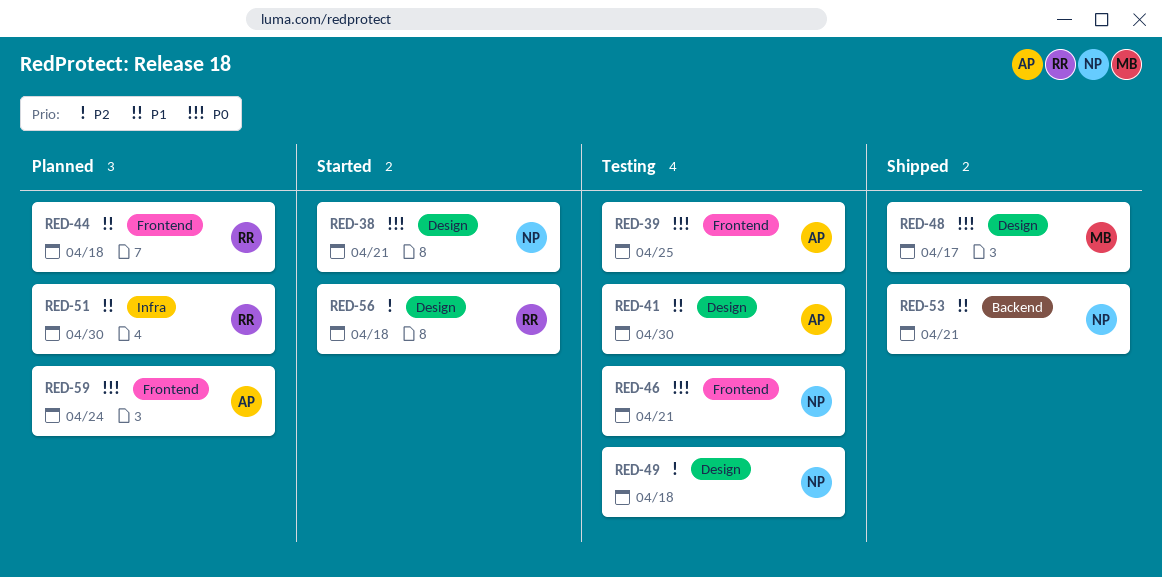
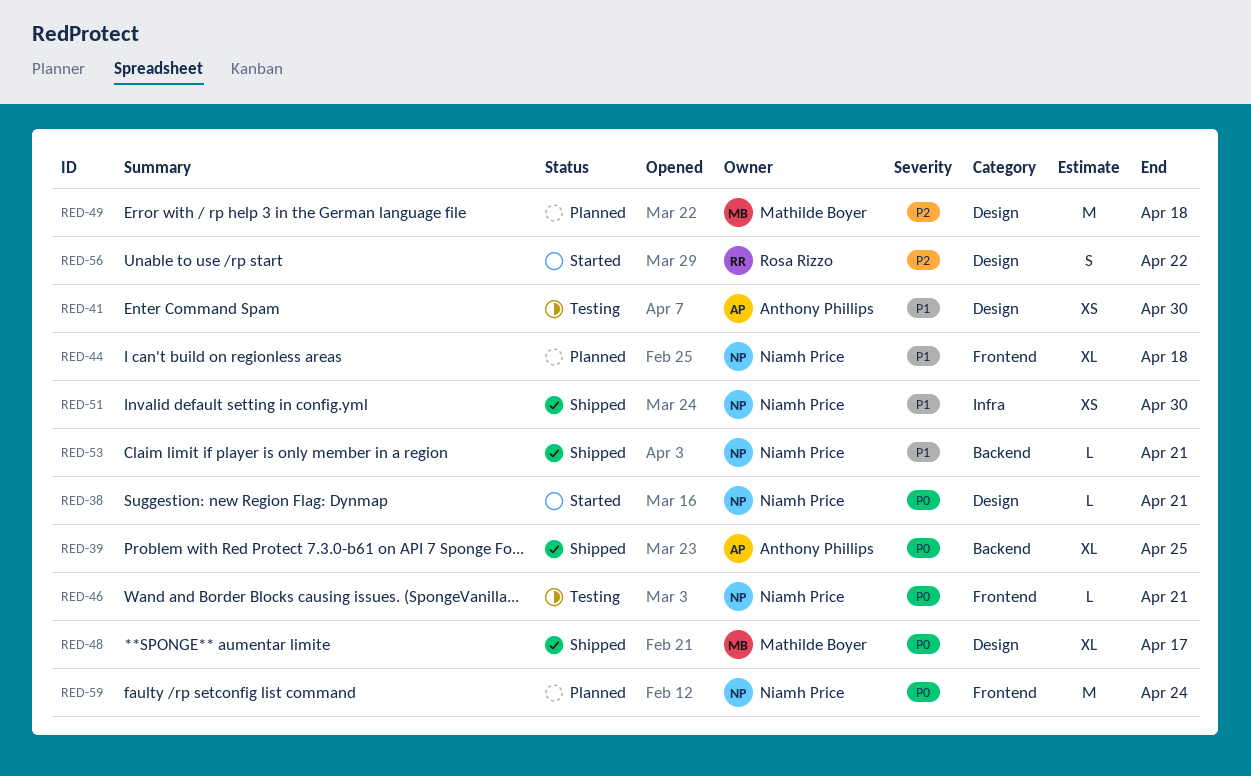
RED-39, status: Testing -> Shipped
RED-39, label: Frontend -> Backend
RED-44, owner: Rosa Rizzo -> Niamh Price
RED-49, status: Testing -> Planned
RED-49, owner: Niamh Price -> Mathilde Boyer
RED-51, status: Planned -> Shipped
RED-51, owner: Rosa Rizzo -> Niamh Price
RED-56, due: Apr 18 -> Apr 22
RED-59, owner: Anthony Phillips -> Niamh Price

